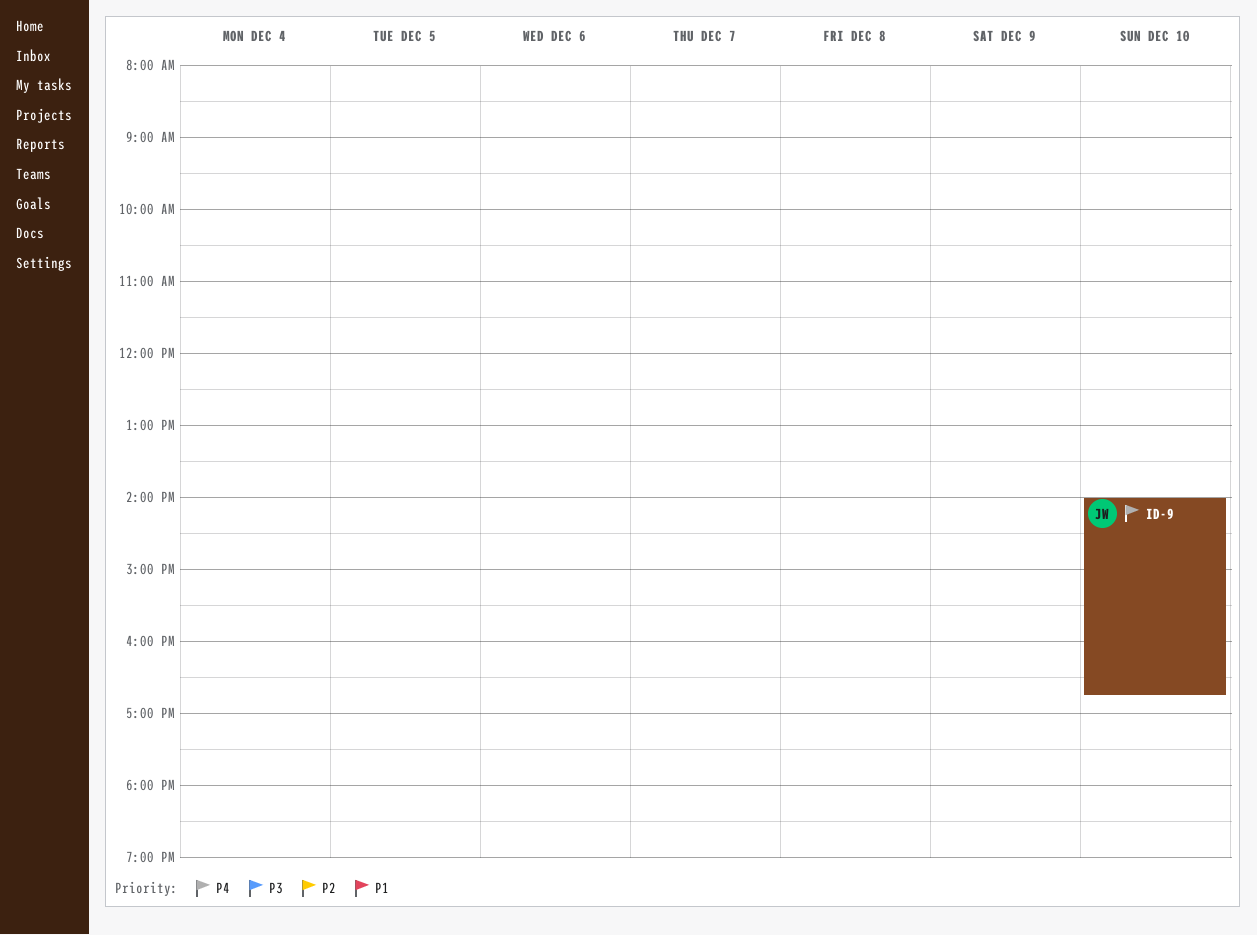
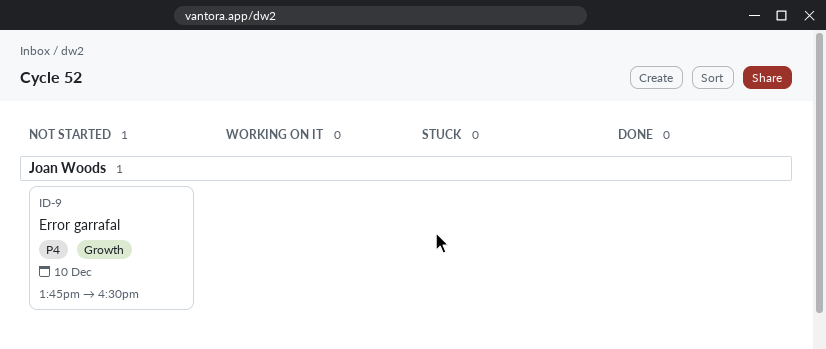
ID-9, begins: 14:00 -> 13:45
ID-9, ends: 16:45 -> 16:30

